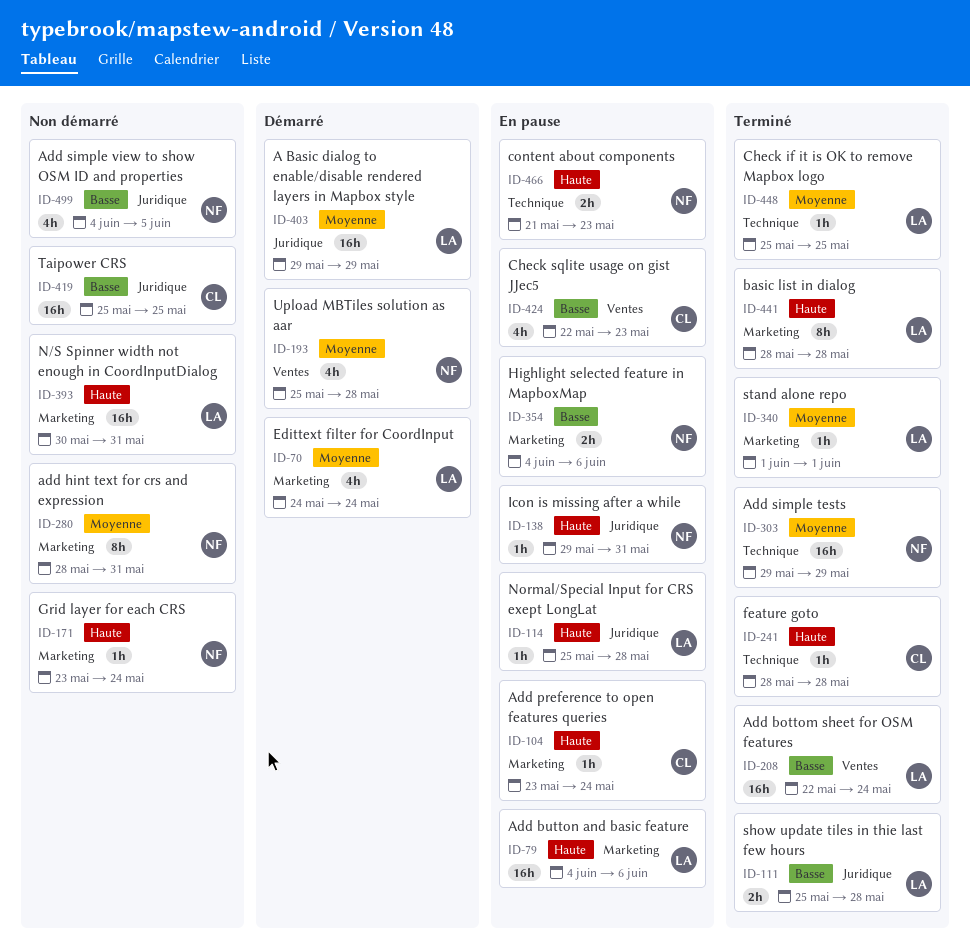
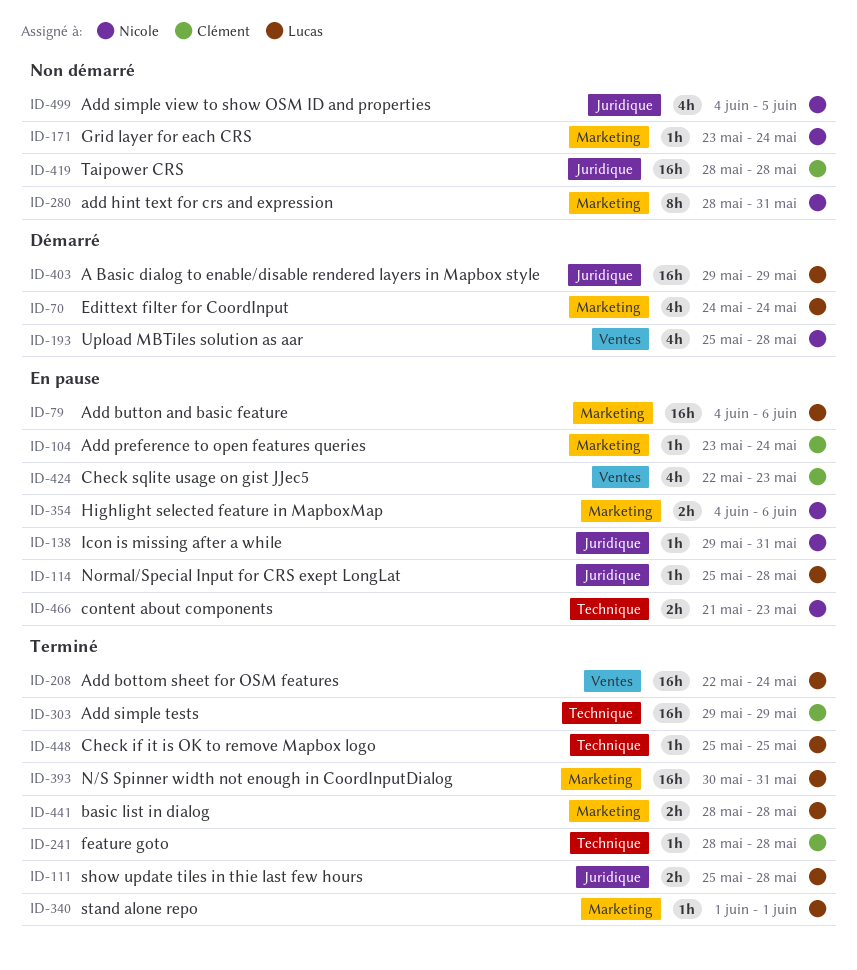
ID-303, owner: Nicole -> Clément
ID-393, status: Non démarré -> Terminé
ID-419, start: May 25 -> May 28
ID-419, due: May 25 -> May 28
ID-441, estimate: 8h -> 2h

